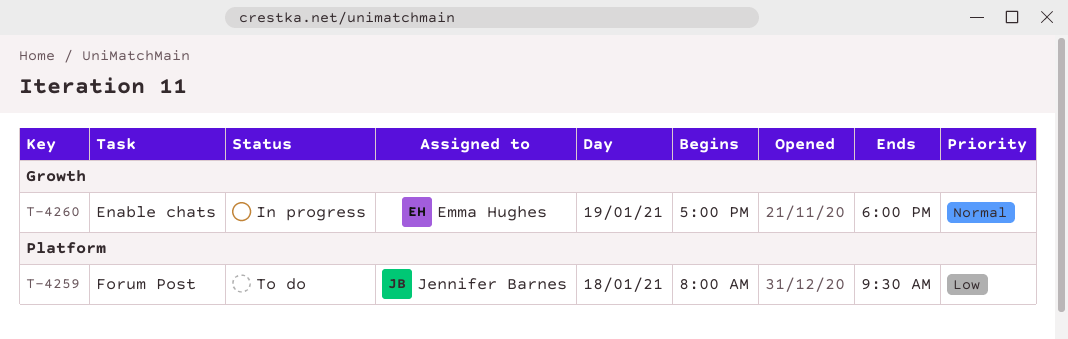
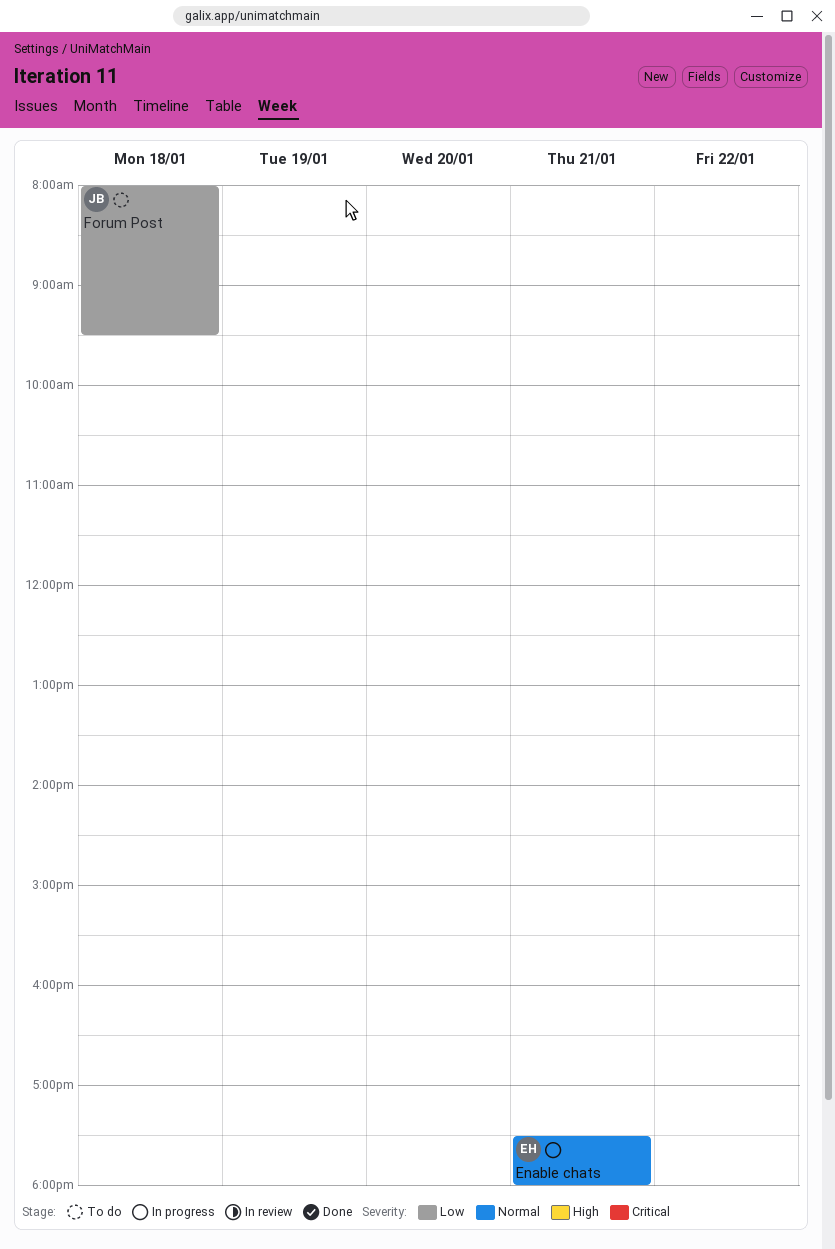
Enable chats, day: Jan 19 -> Jan 21
Enable chats, begins: 17:00 -> 17:30

